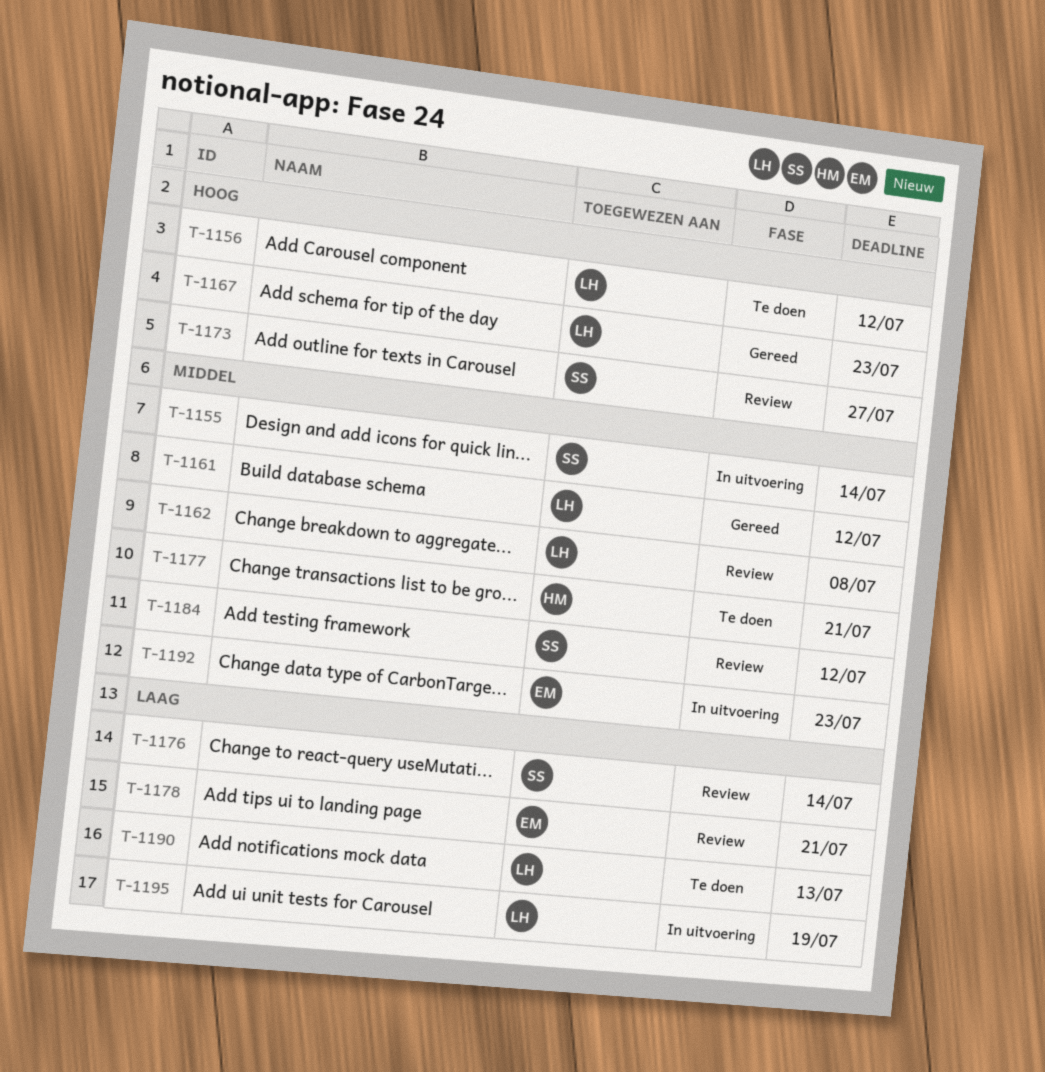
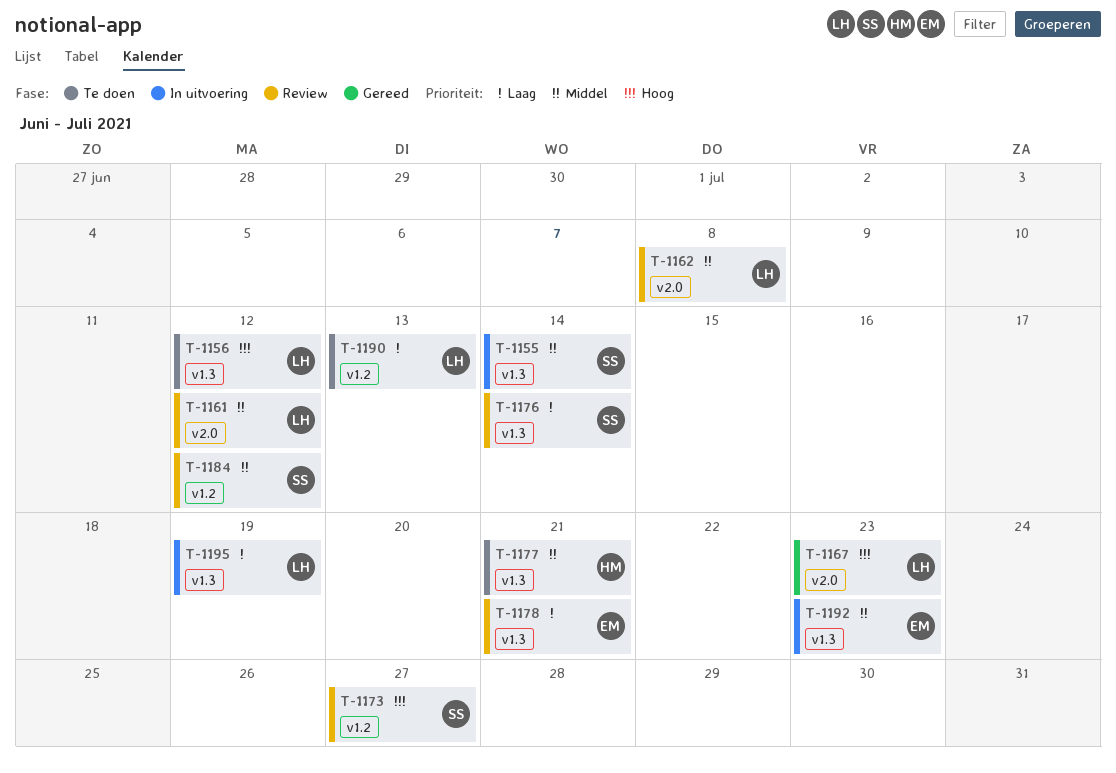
T-1161, status: Gereed -> Review

